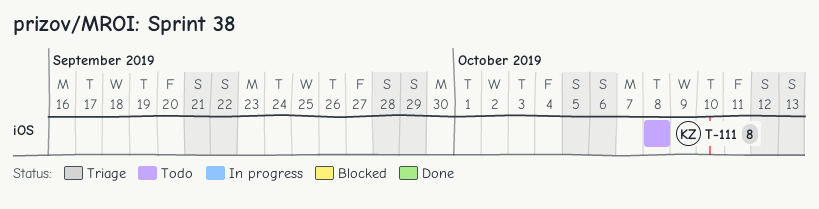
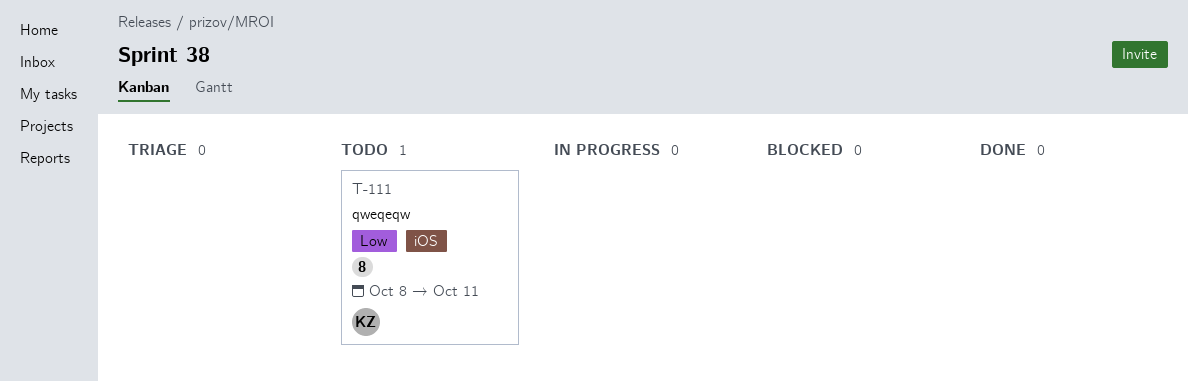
T-111, due: Oct 8 -> Oct 11

